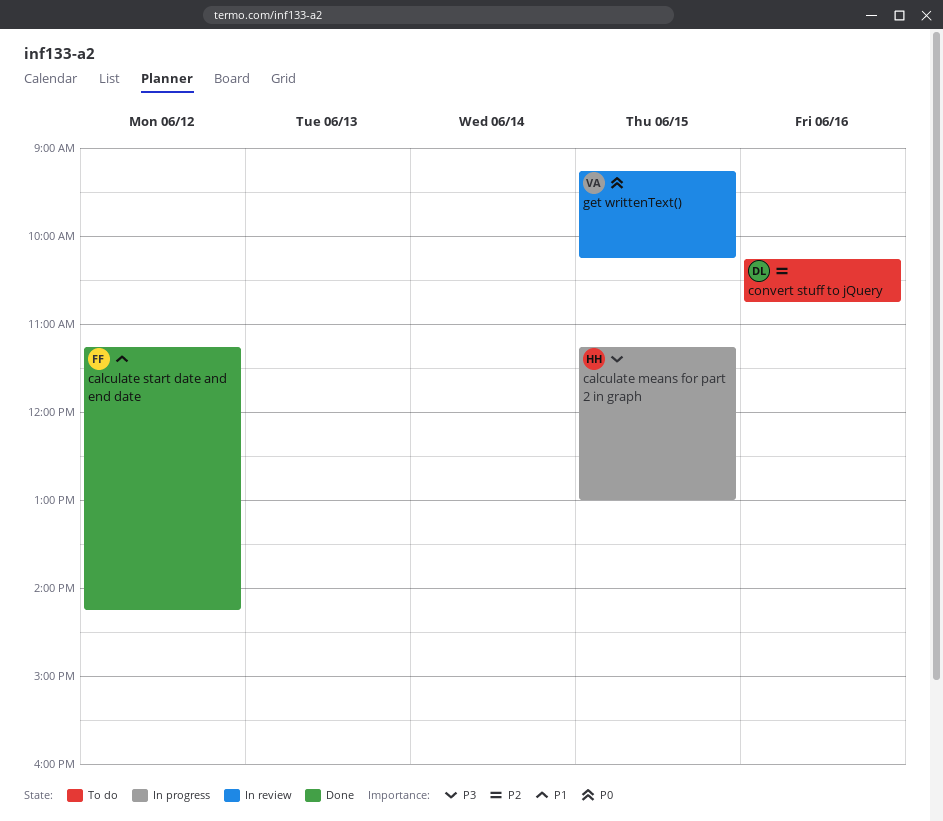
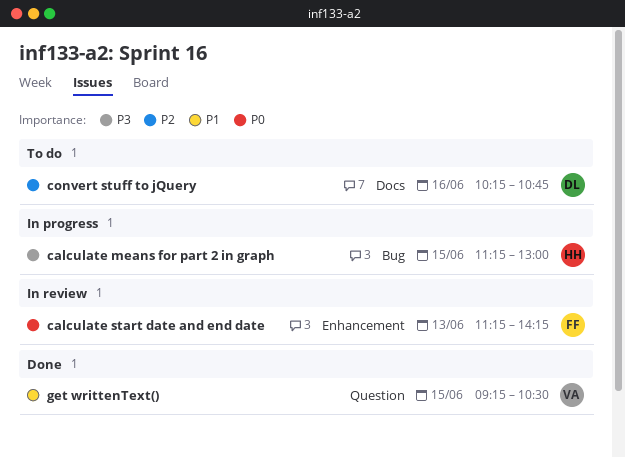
calculate start date and end date, status: Done -> In review
calculate start date and end date, priority: P1 -> P0
calculate start date and end date, day: Jun 12 -> Jun 13
get writtenText(), status: In review -> Done
get writtenText(), priority: P0 -> P1
get writtenText(), ends: 10:15 -> 10:30

